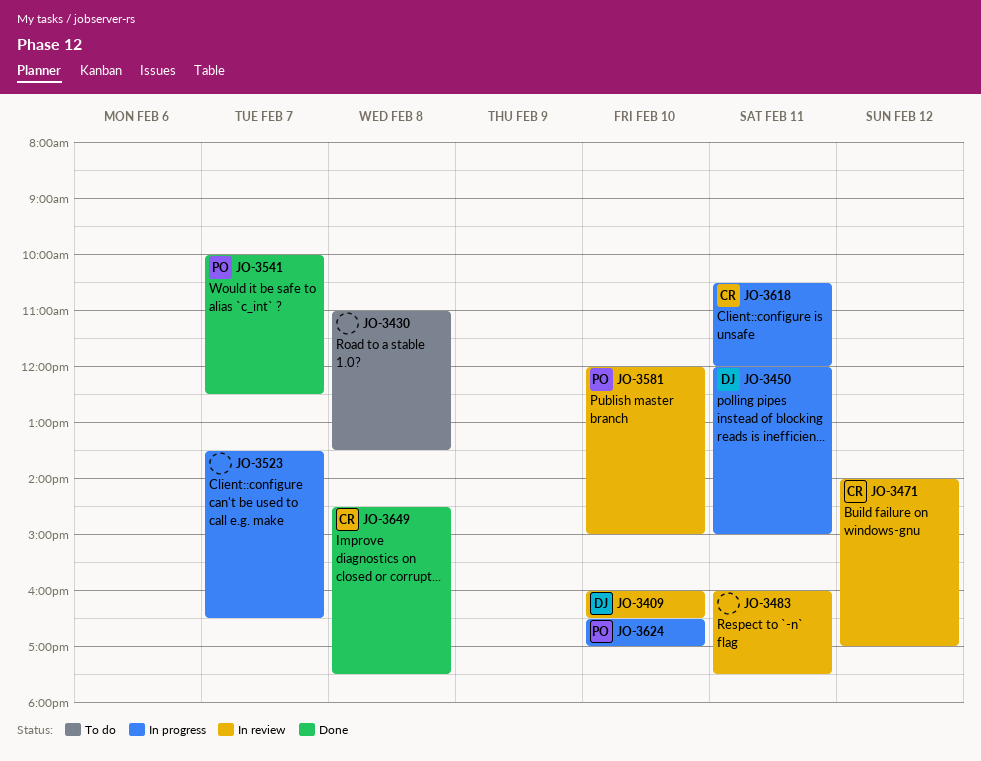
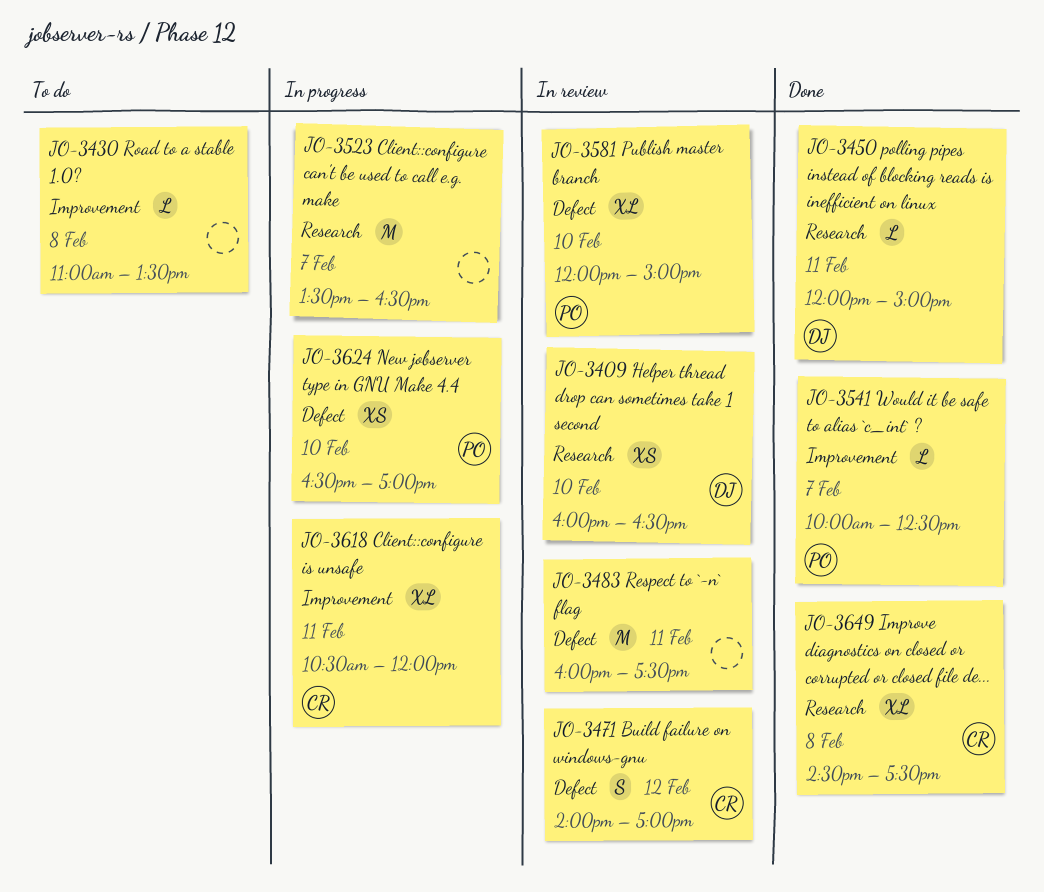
JO-3450, status: In progress -> Done

